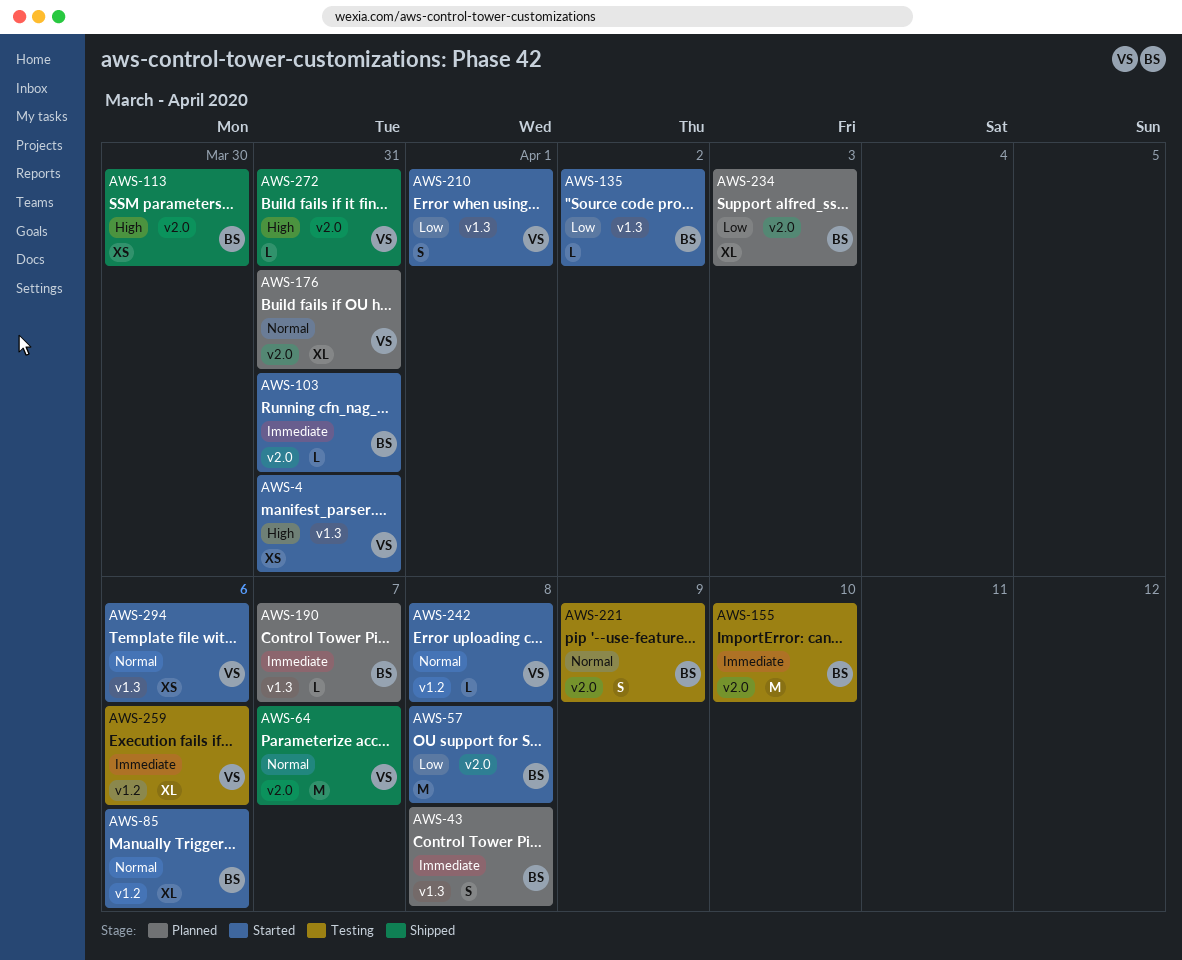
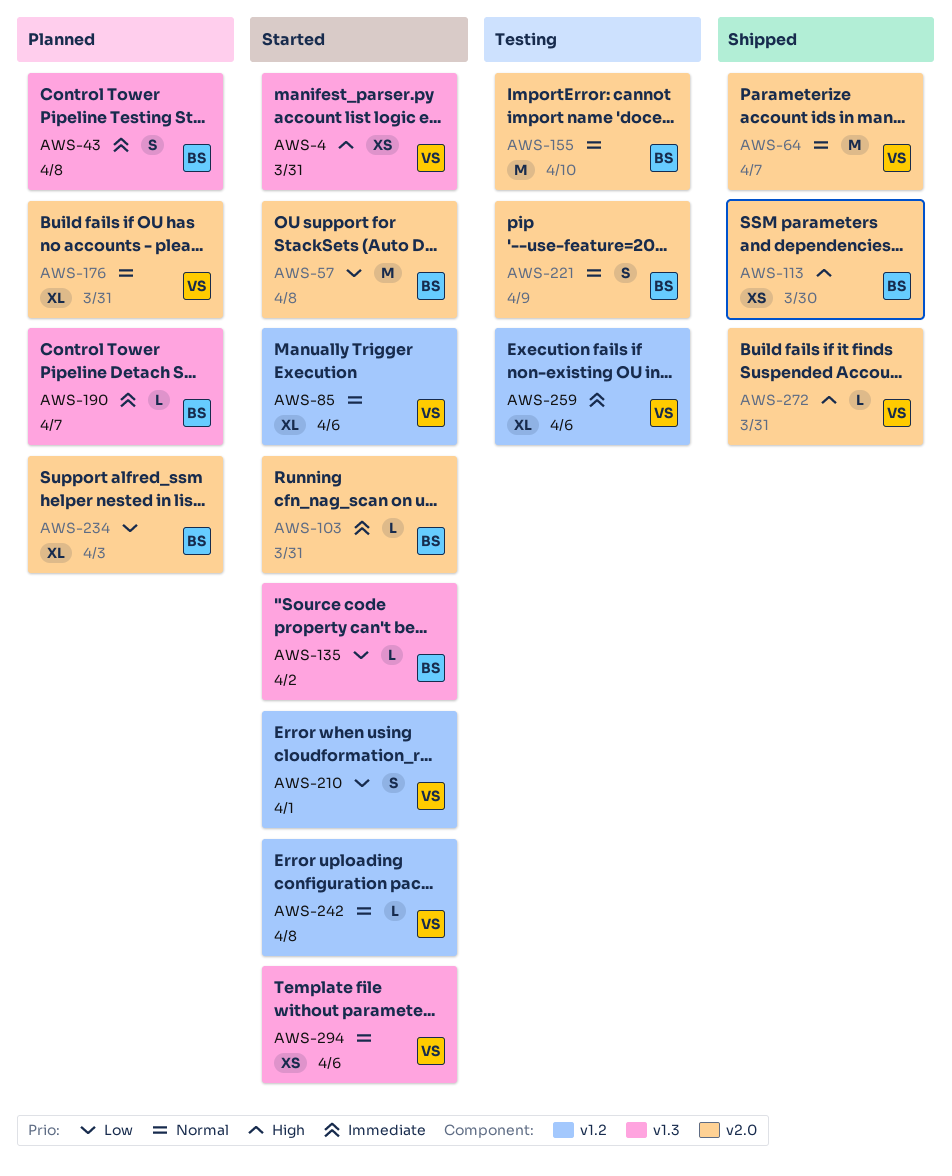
AWS-85, owner: BS -> VS
AWS-155, priority: Immediate -> Normal
AWS-210, label: v1.3 -> v1.2

